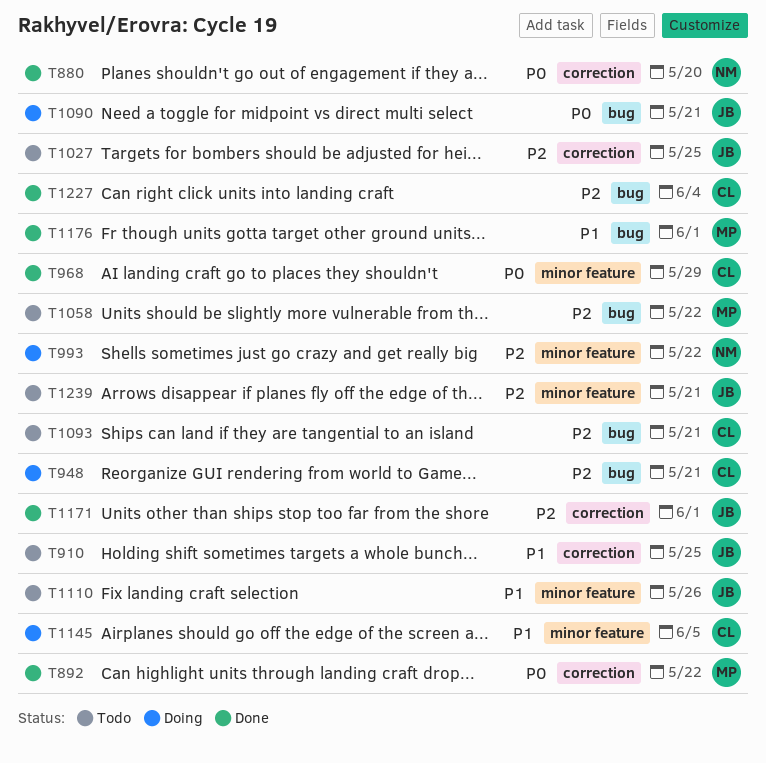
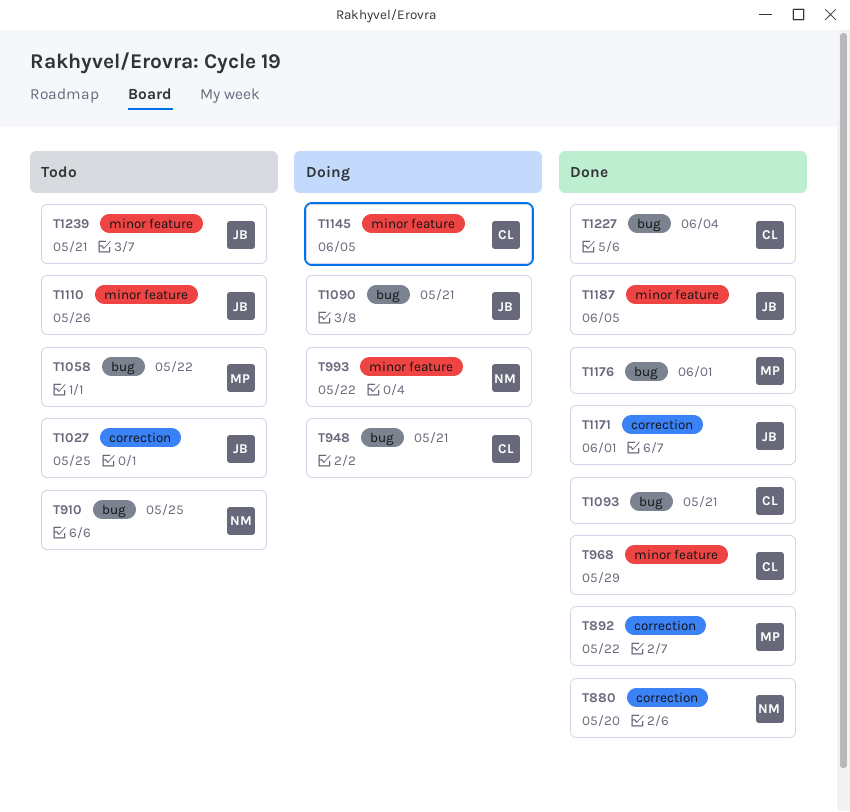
T910, owner: JB -> NM
T910, label: correction -> bug
T1093, status: Todo -> Done
T1187: none -> present

